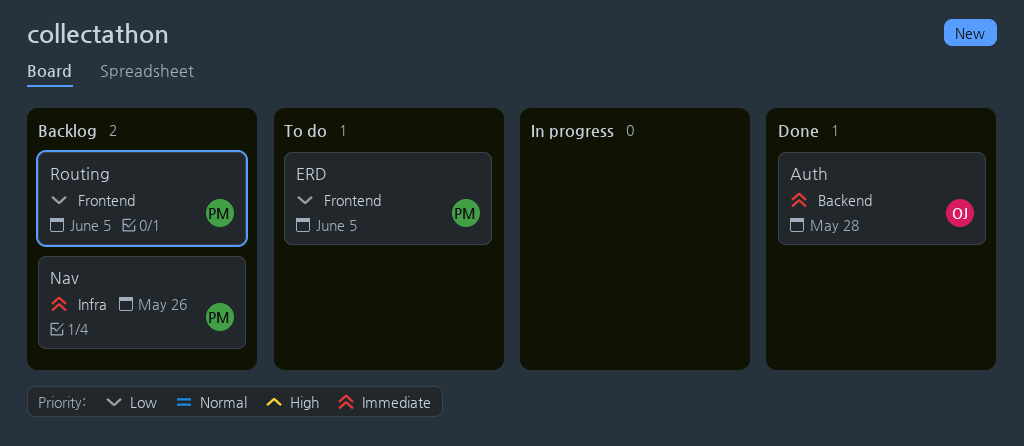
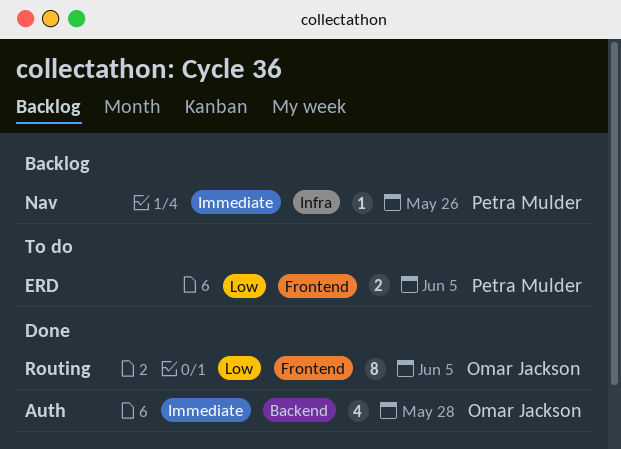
Routing, status: Backlog -> Done
Routing, owner: Petra Mulder -> Omar Jackson

